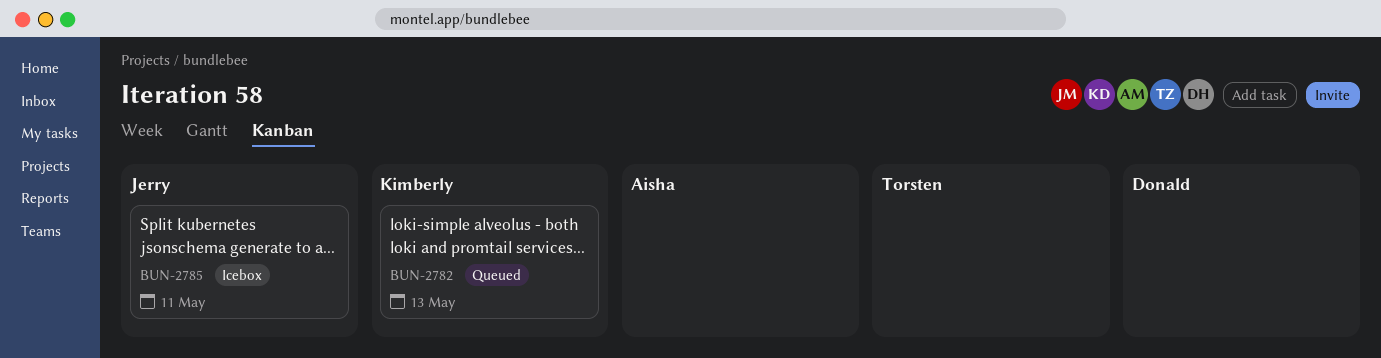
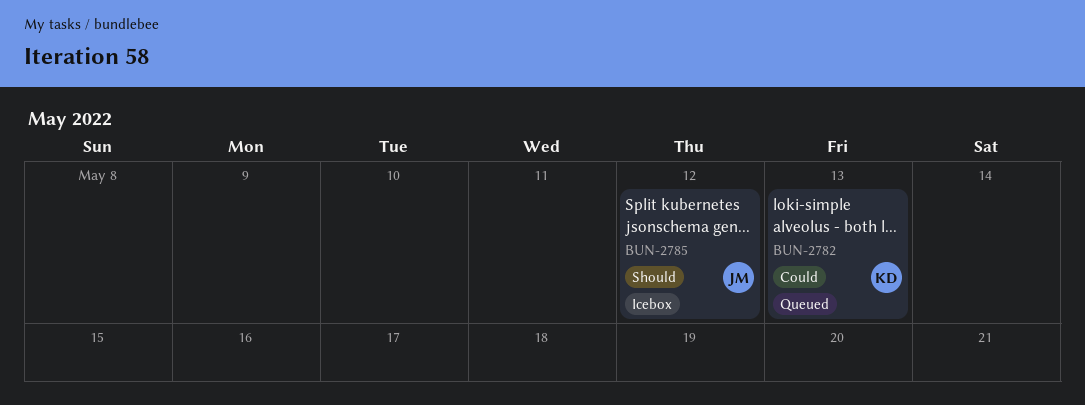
BUN-2785, due: May 11 -> May 12

